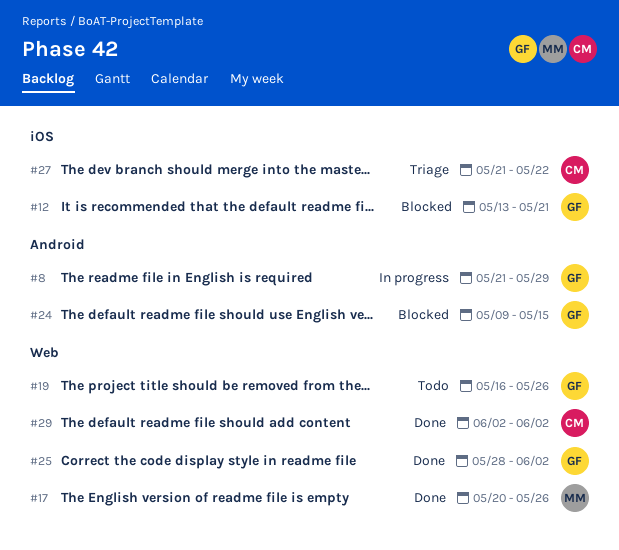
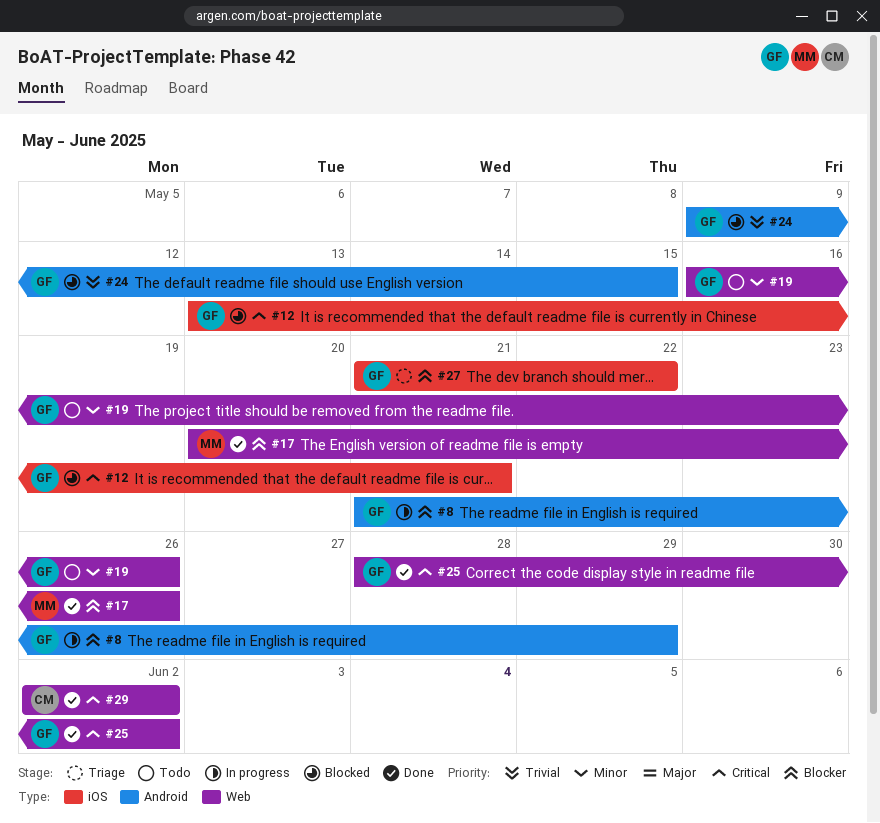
#27, owner: CM -> GF

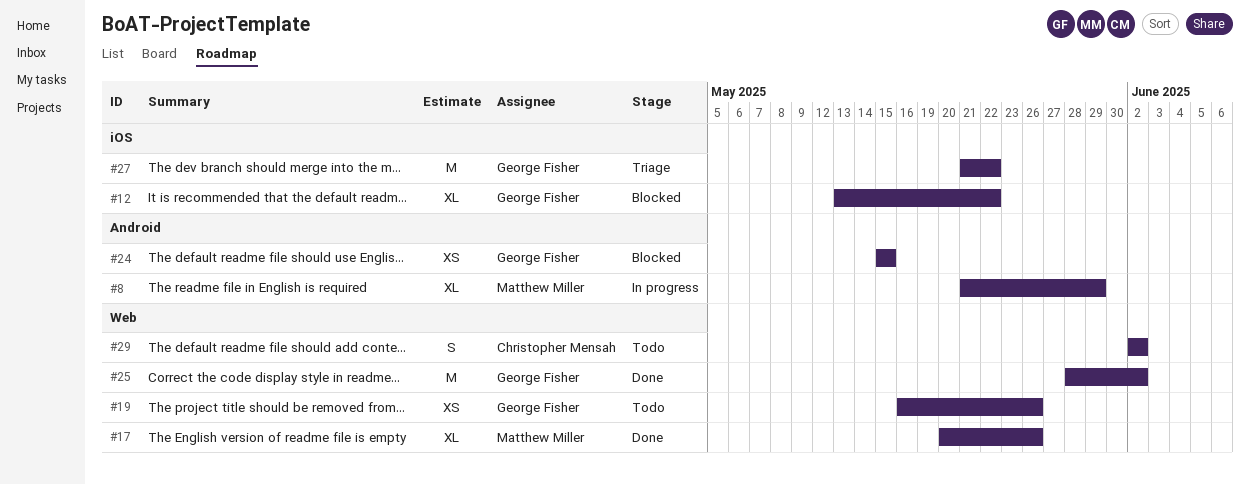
#8, owner: George Fisher -> Matthew Miller
#12, due: May 21 -> May 22
#24, start: May 9 -> May 15
#29, status: Done -> Todo

